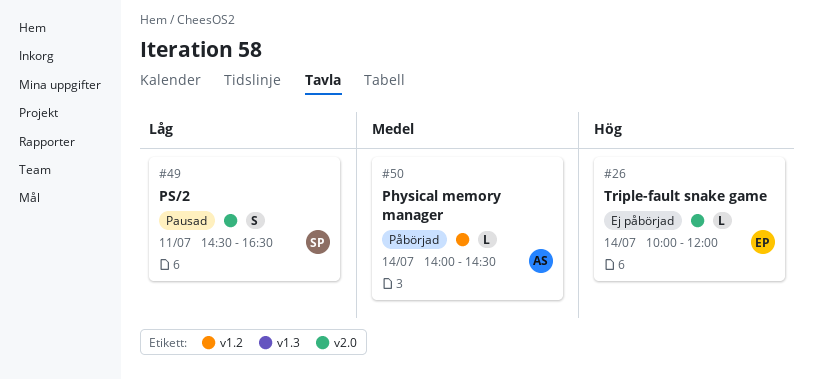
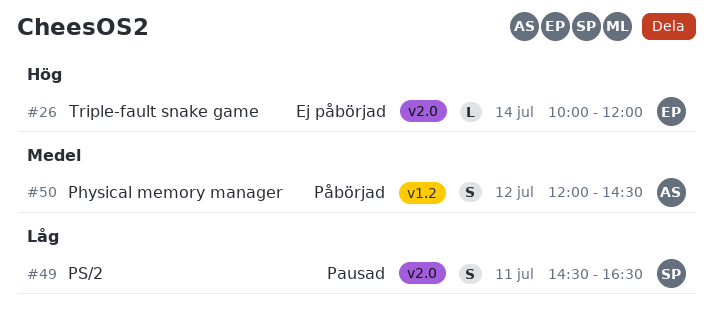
#50, estimate: L -> S
#50, day: Jul 14 -> Jul 12
#50, begins: 14:00 -> 12:00

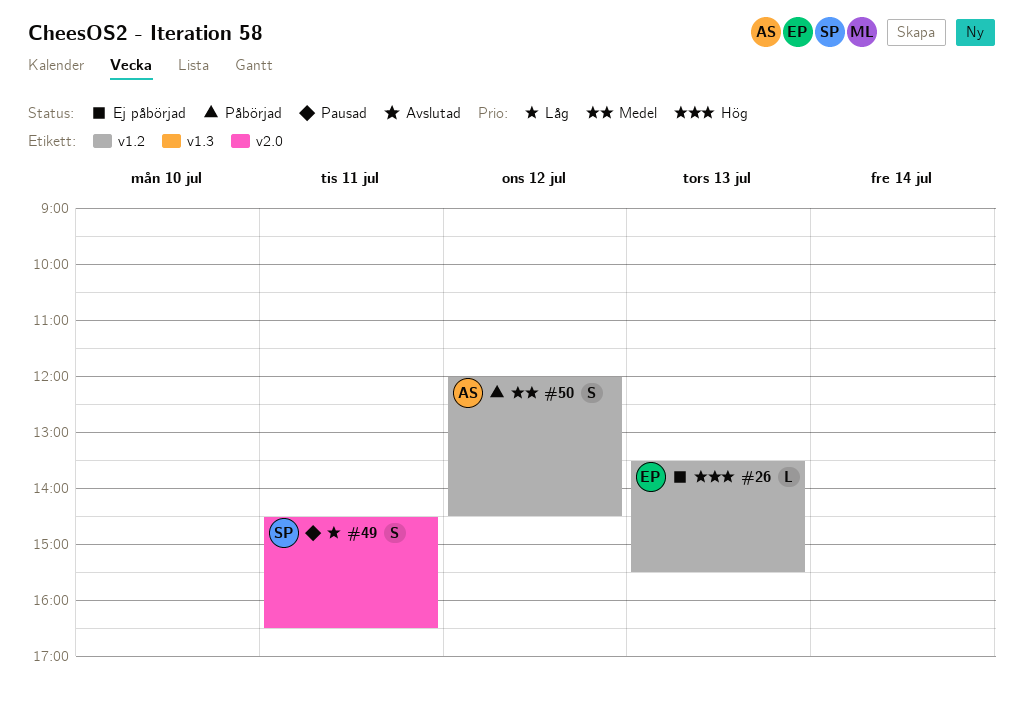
#26, label: v2.0 -> v1.2
#26, day: Jul 14 -> Jul 13
#26, begins: 10:00 -> 13:30
#26, ends: 12:00 -> 15:30

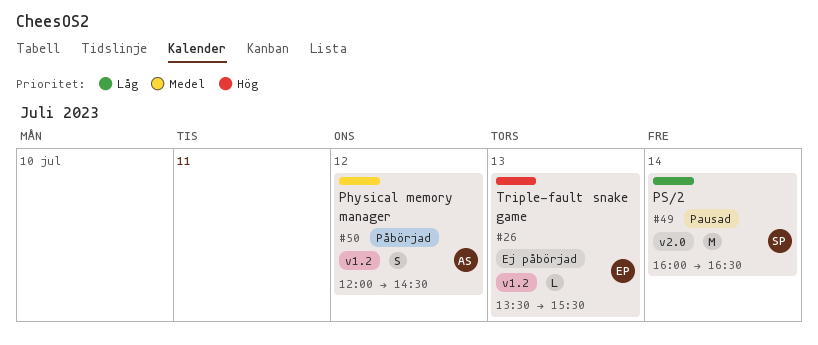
#49, estimate: S -> M
#49, day: Jul 11 -> Jul 14
#49, begins: 14:30 -> 16:00

